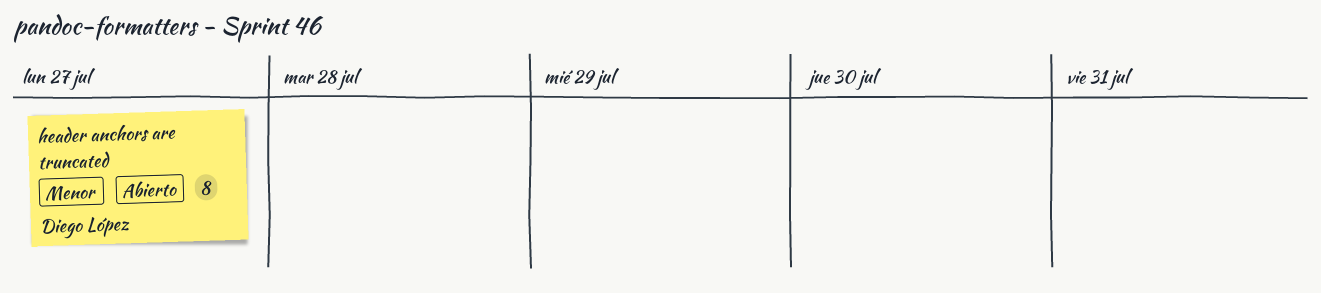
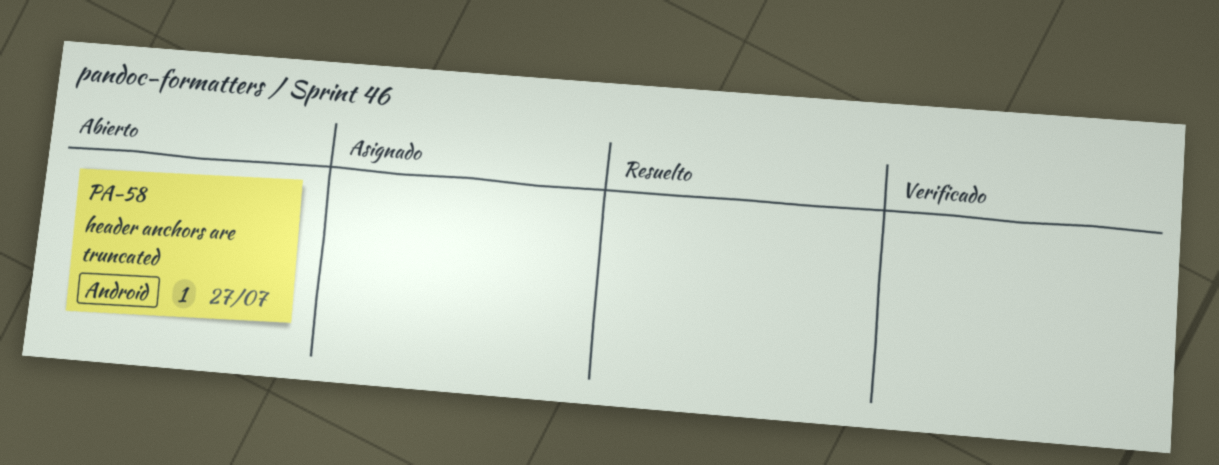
header anchors are truncated, estimate: 8 -> 1

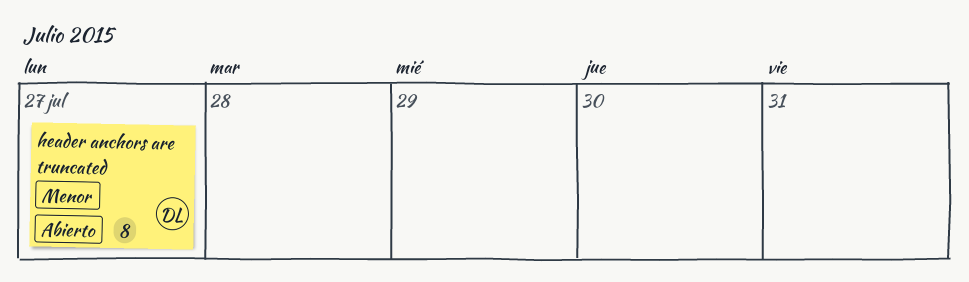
header anchors are truncated, estimate: 1 -> 8

